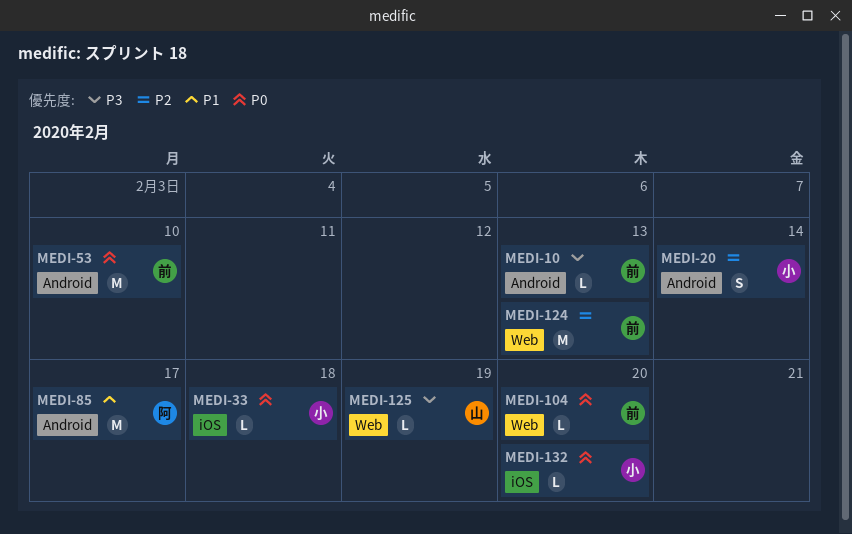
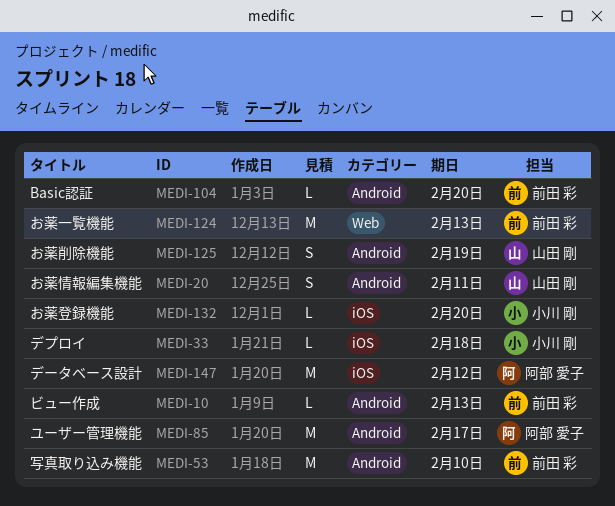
MEDI-20, owner: 小川 剛 -> 山田 剛
MEDI-20, due: Feb 14 -> Feb 11
MEDI-104, label: Web -> Android
MEDI-125, label: Web -> Android
MEDI-125, estimate: L -> S
MEDI-147: none -> present

